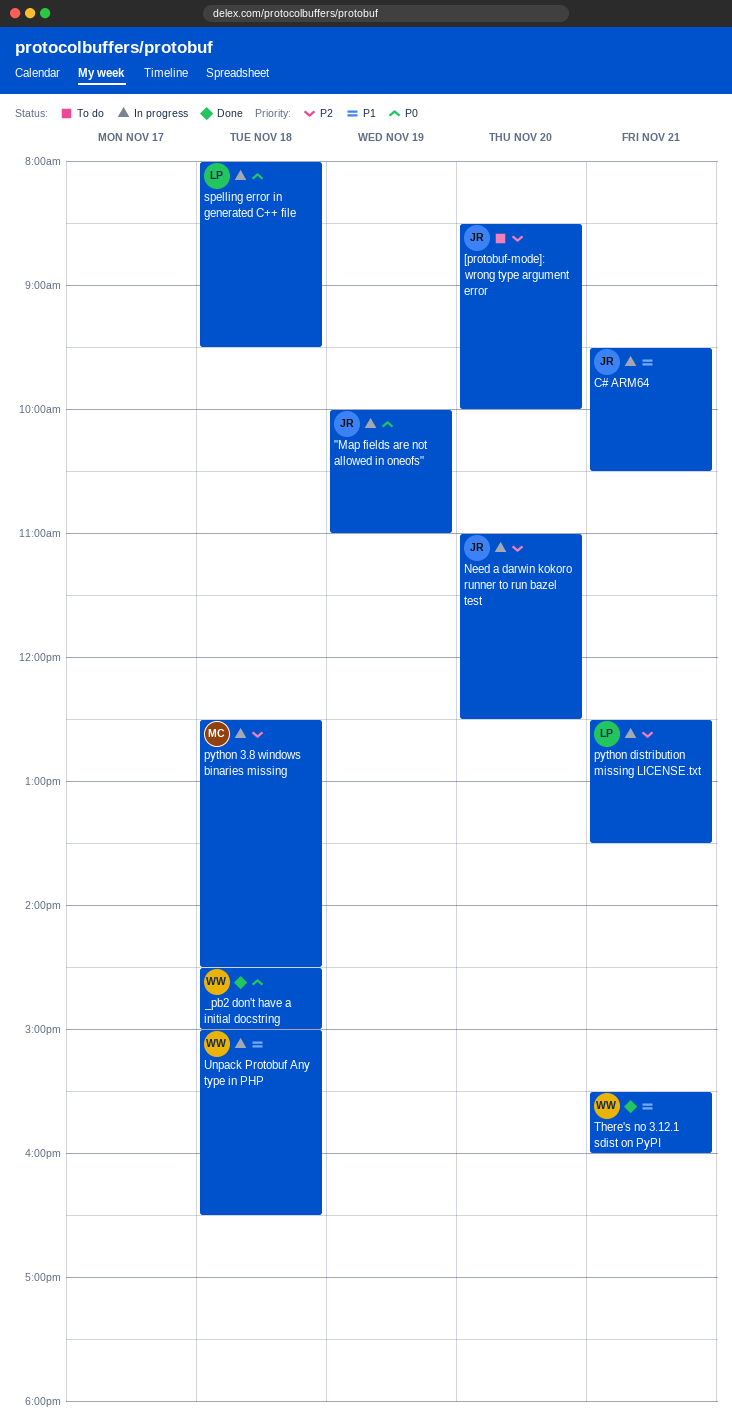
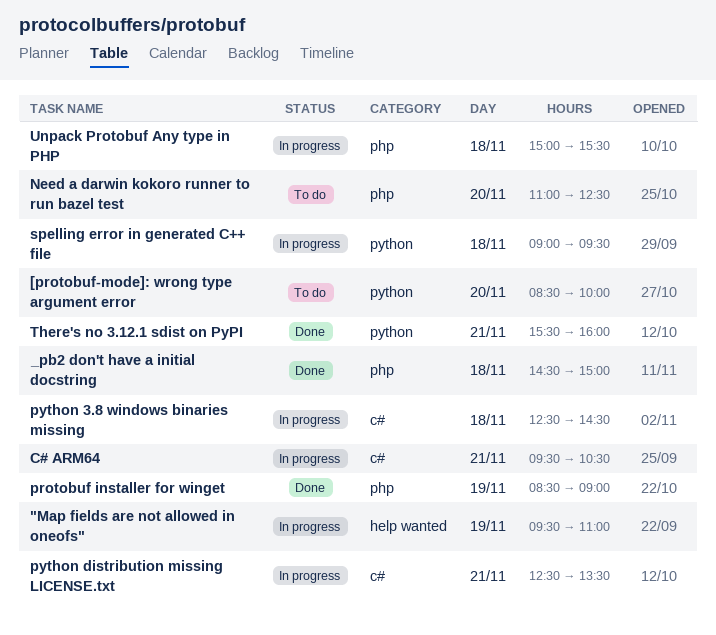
"Map fields are not allowed in oneofs", begins: 10:00 -> 09:30
Need a darwin kokoro runner to run bazel test, status: In progress -> To do
protobuf installer for winget: none -> present
spelling error in generated C++ file, begins: 08:00 -> 09:00
Unpack Protobuf Any type in PHP, ends: 16:30 -> 15:30

